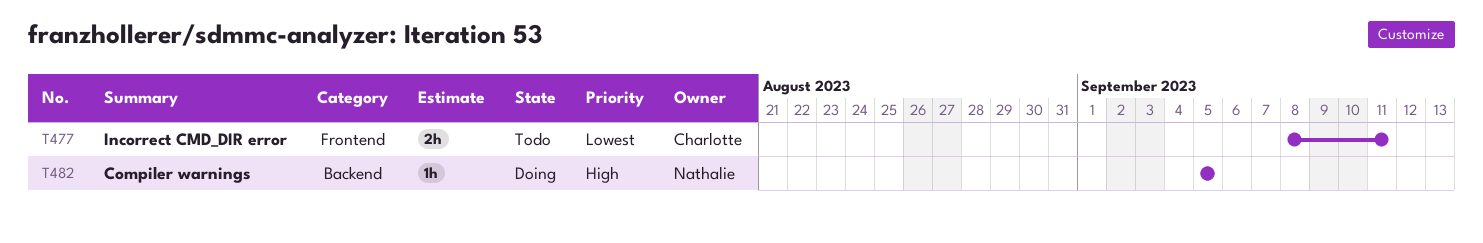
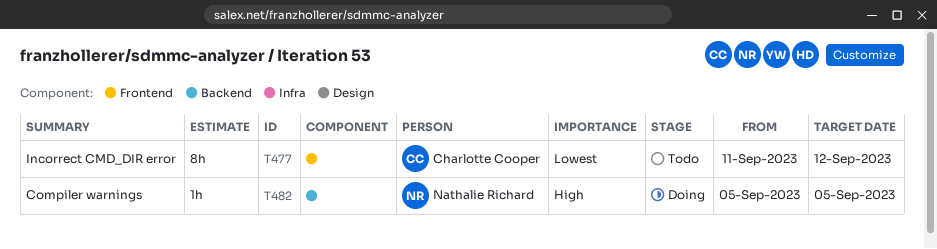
T477, estimate: 2h -> 8h
T477, start: Sep 8 -> Sep 11
T477, due: Sep 11 -> Sep 12

